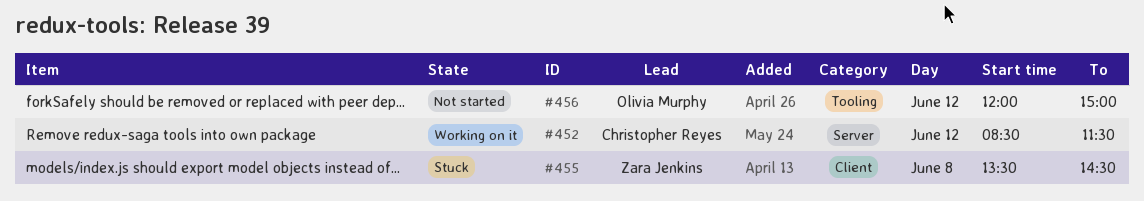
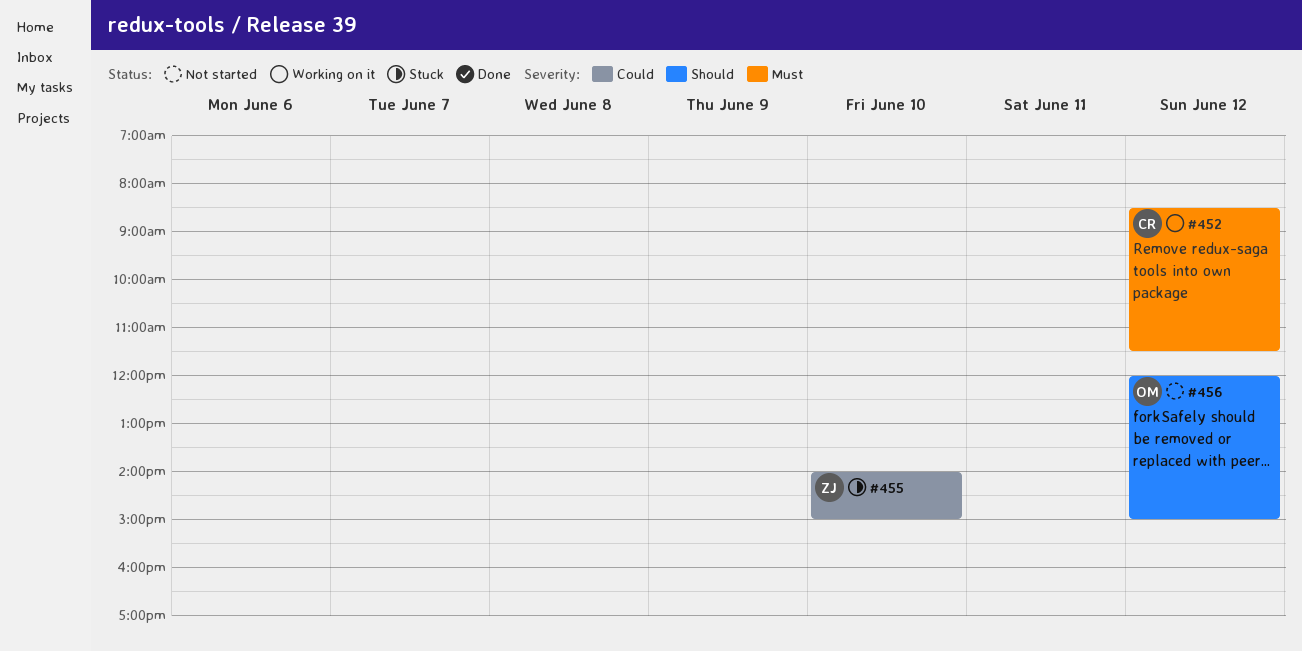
#455, day: Jun 8 -> Jun 10
#455, begins: 13:30 -> 14:00
#455, ends: 14:30 -> 15:00

